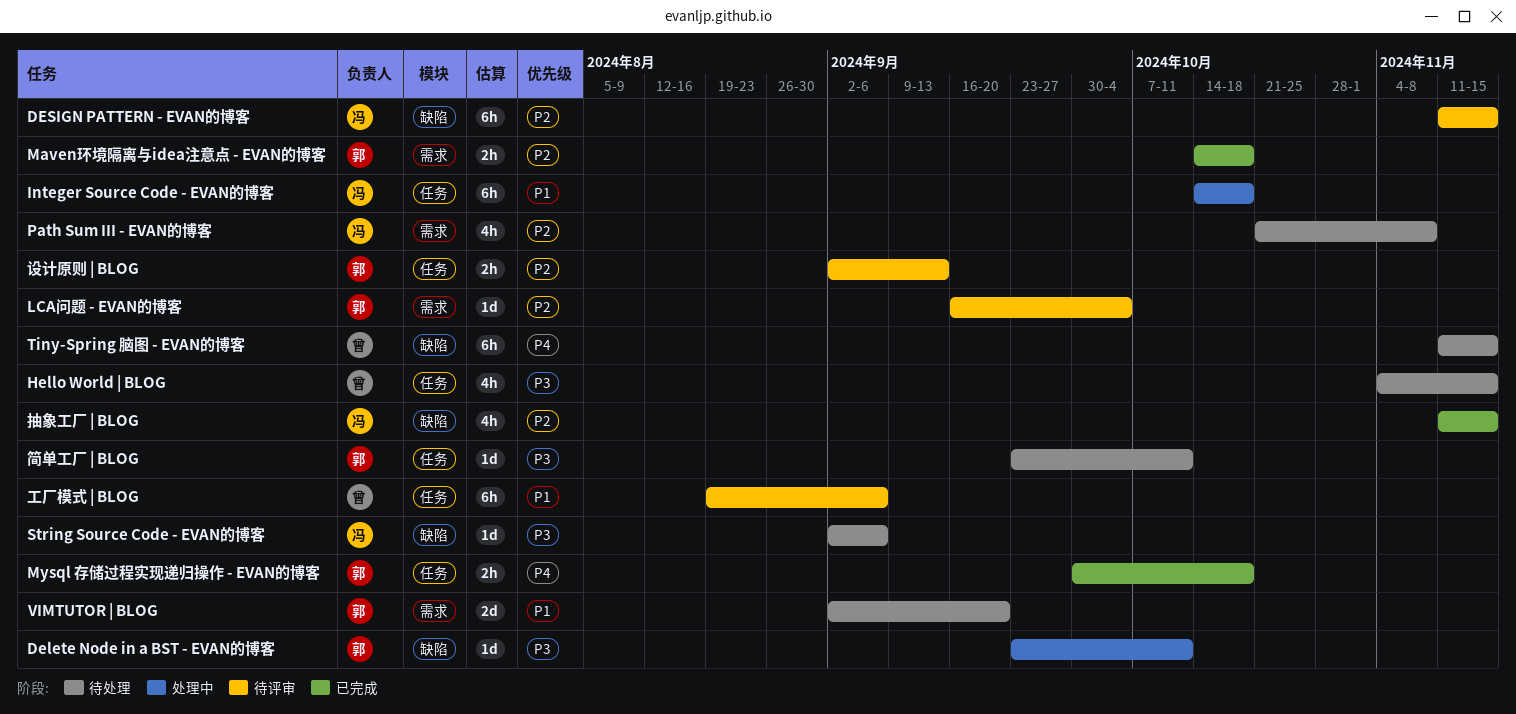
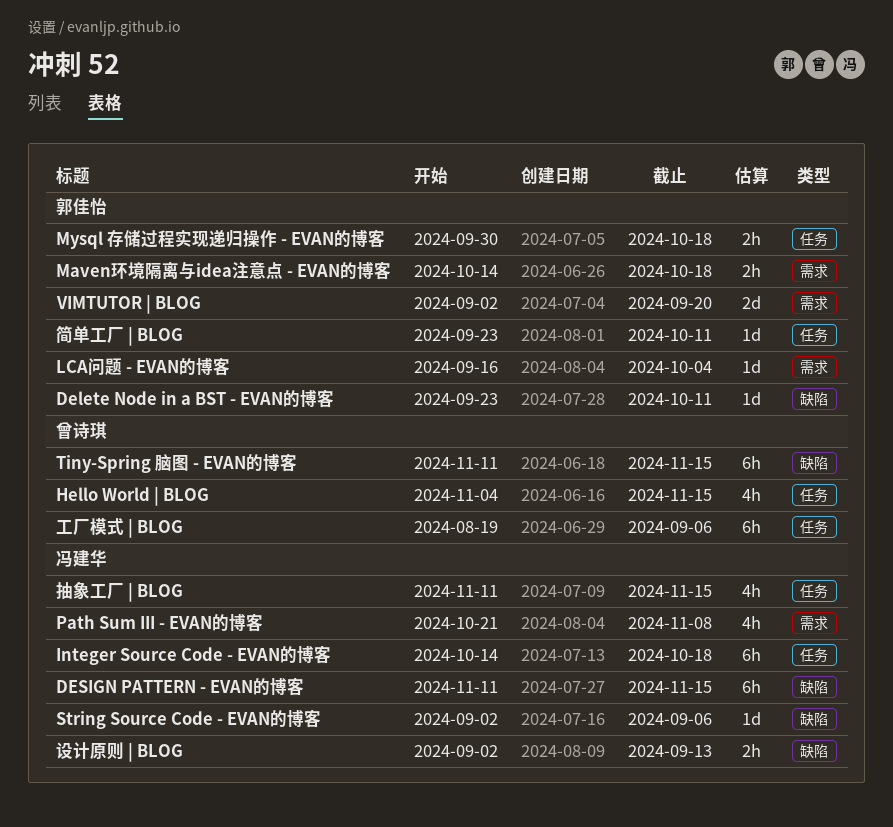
抽象工厂 | BLOG, label: 缺陷 -> 任务
设计原则 | BLOG, owner: 郭佳怡 -> 冯建华
设计原则 | BLOG, label: 任务 -> 缺陷

